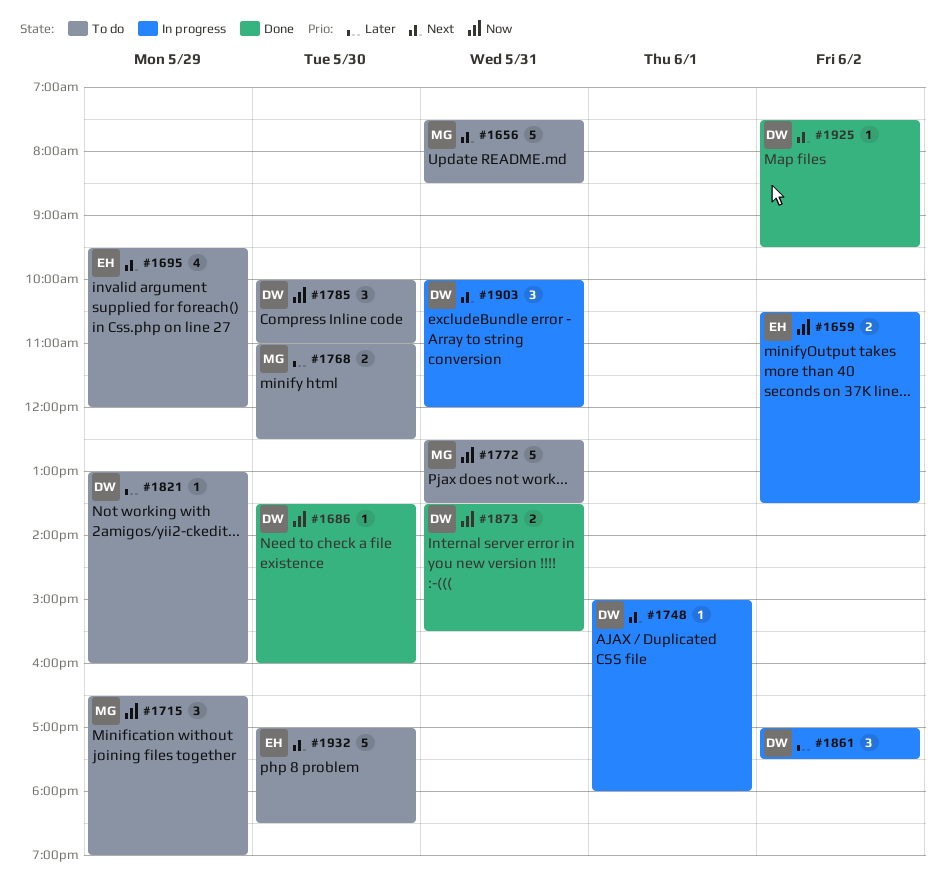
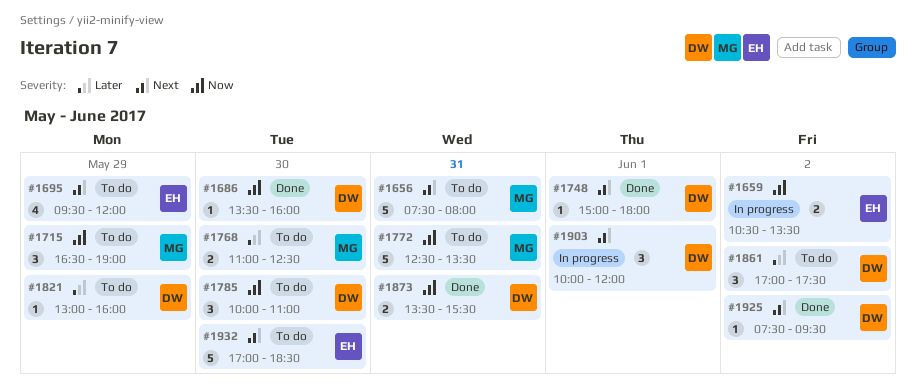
#1656, ends: 08:30 -> 08:00
#1748, status: In progress -> Done
#1861, status: In progress -> To do
#1903, day: May 31 -> Jun 1

